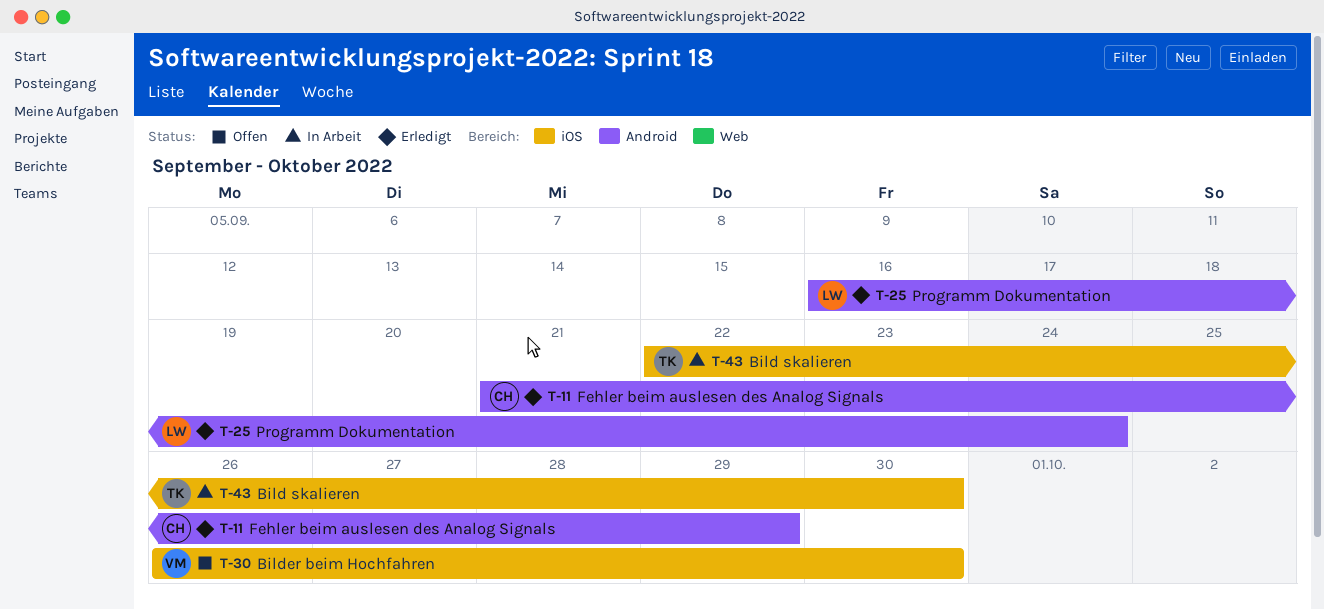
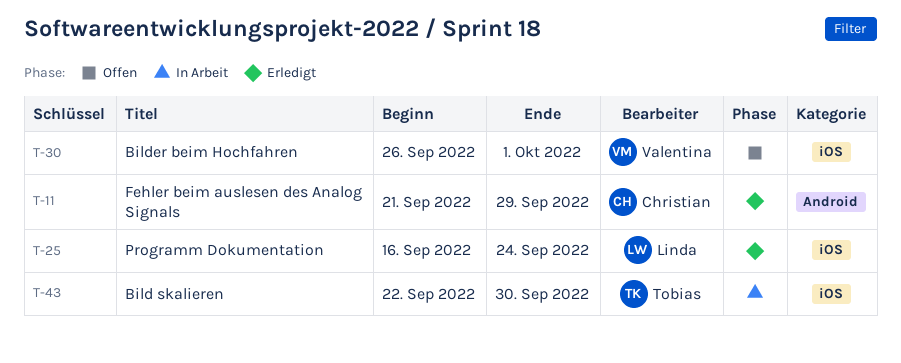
T-25, label: Android -> iOS
T-30, due: Sep 30 -> Oct 1

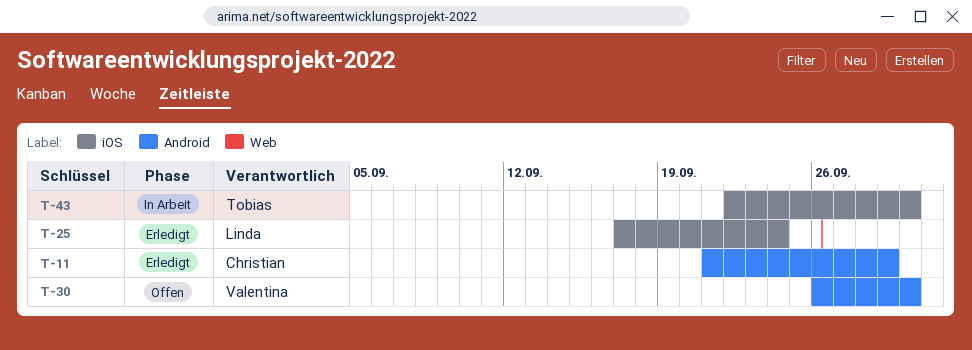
T-25, start: Sep 16 -> Sep 17
T-30, label: iOS -> Android
T-30, due: Oct 1 -> Sep 30

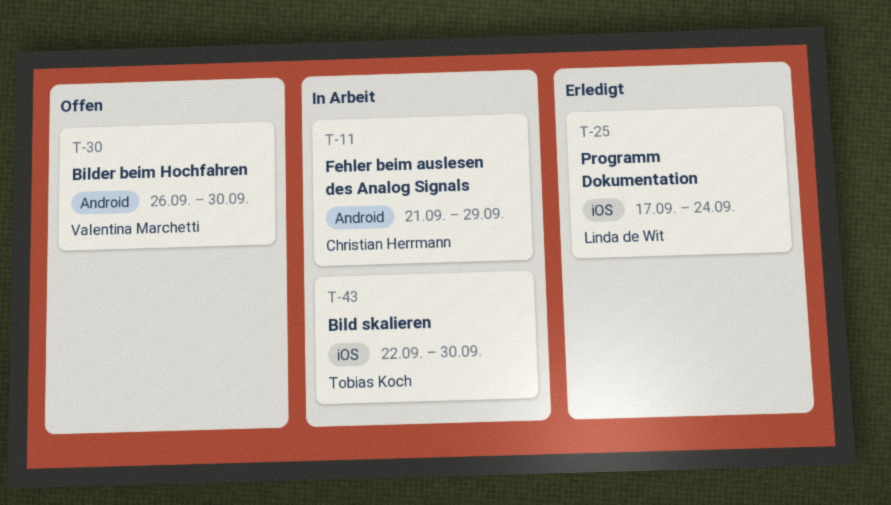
T-11, status: Erledigt -> In Arbeit

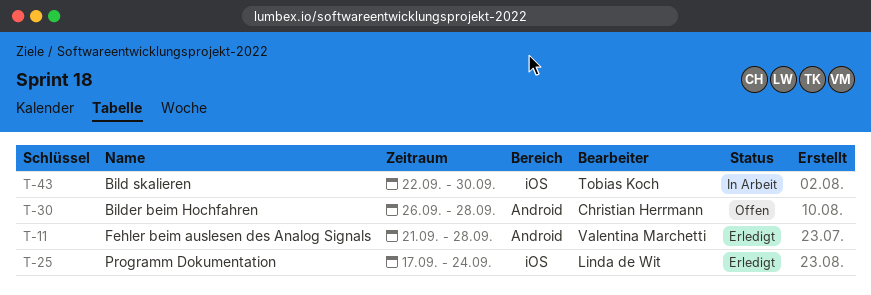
T-11, status: In Arbeit -> Erledigt
T-11, owner: Christian Herrmann -> Valentina Marchetti
T-11, due: Sep 29 -> Sep 28
T-30, owner: Valentina Marchetti -> Christian Herrmann
T-30, due: Sep 30 -> Sep 28

